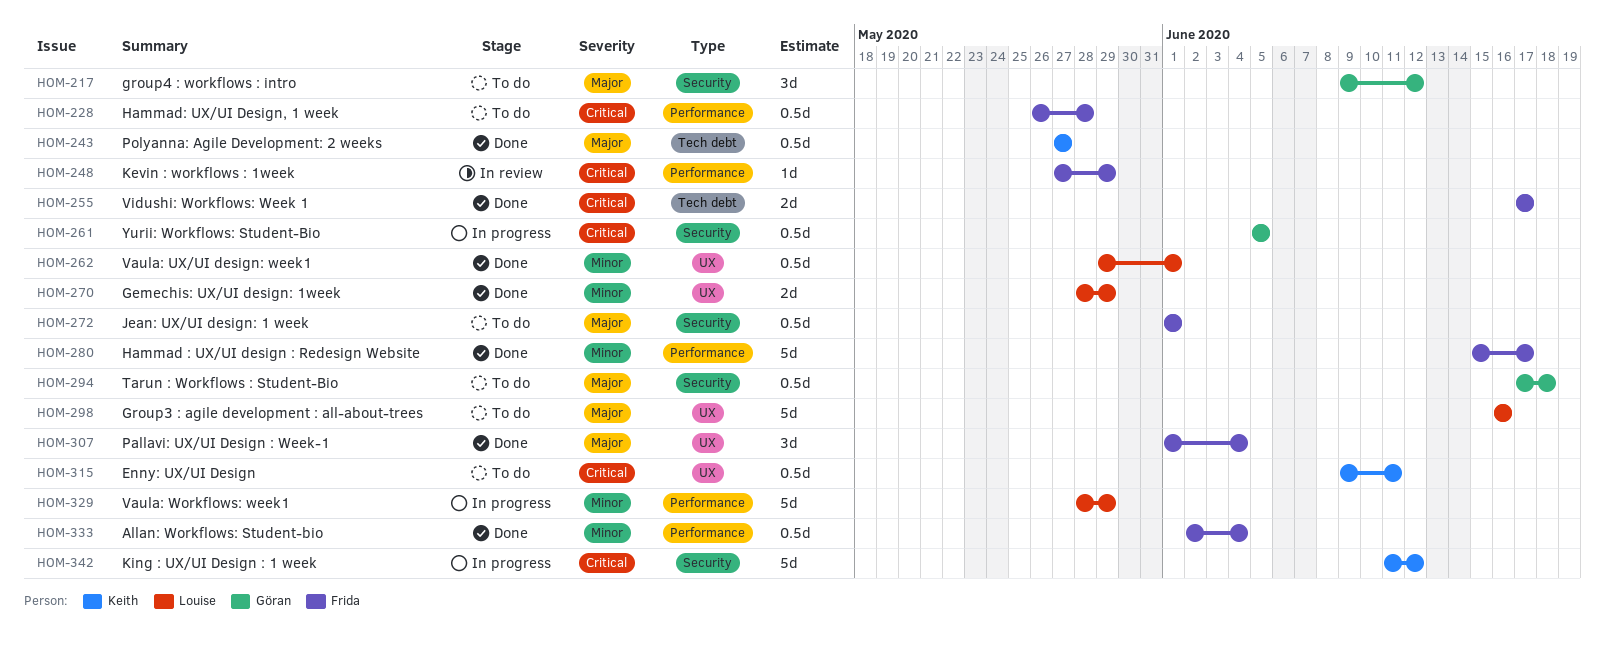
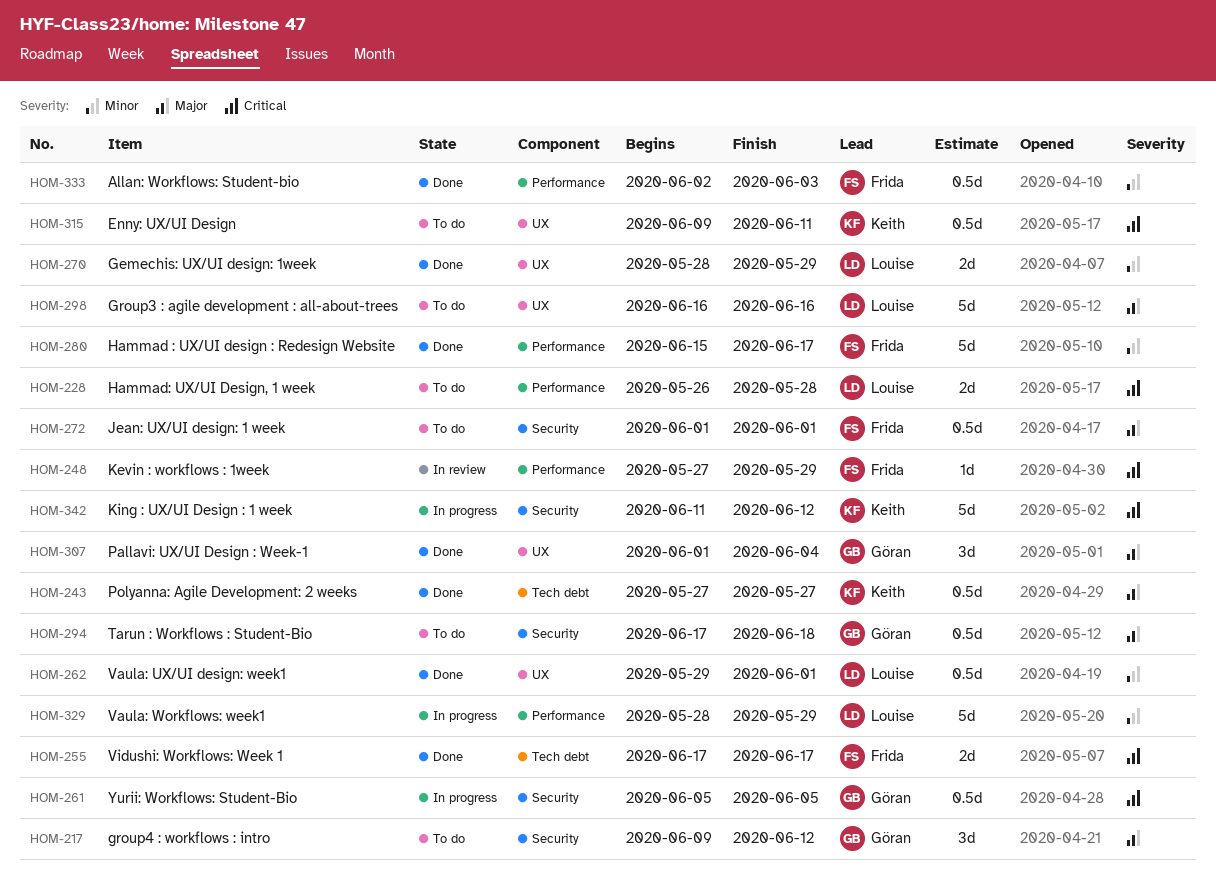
HOM-228, owner: Frida -> Louise
HOM-228, estimate: 0.5d -> 2d
HOM-307, owner: Frida -> Göran
HOM-333, due: Jun 4 -> Jun 3

